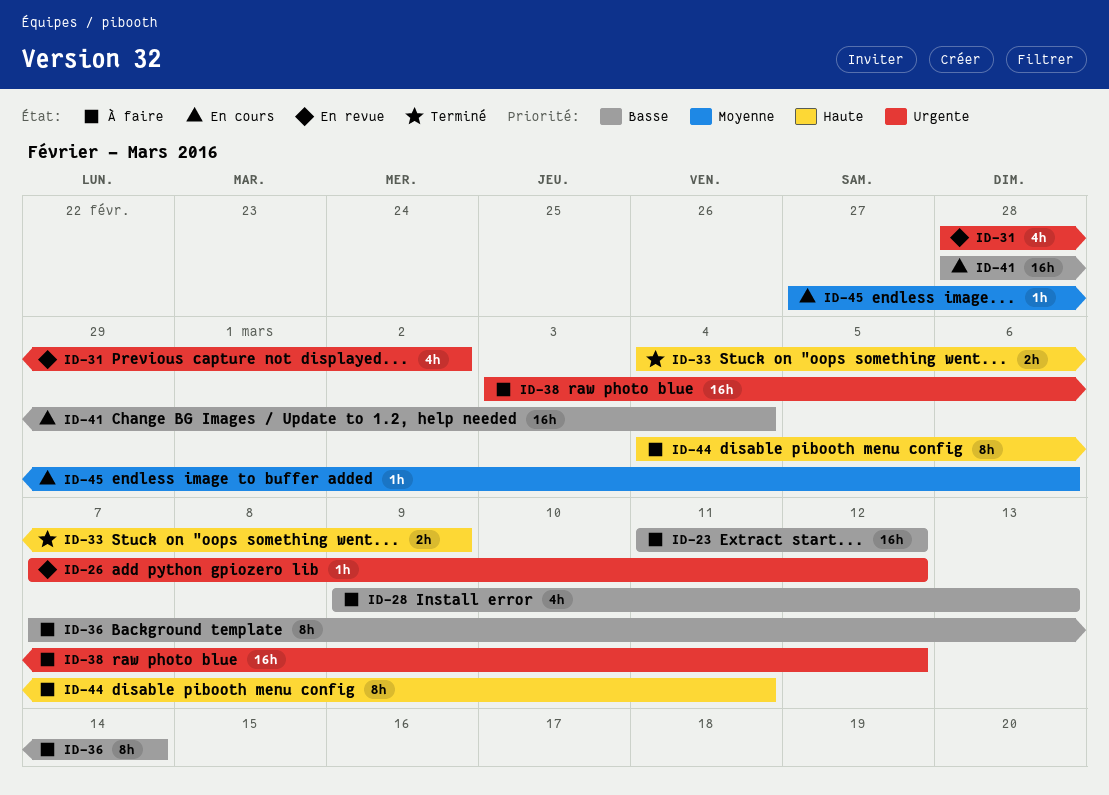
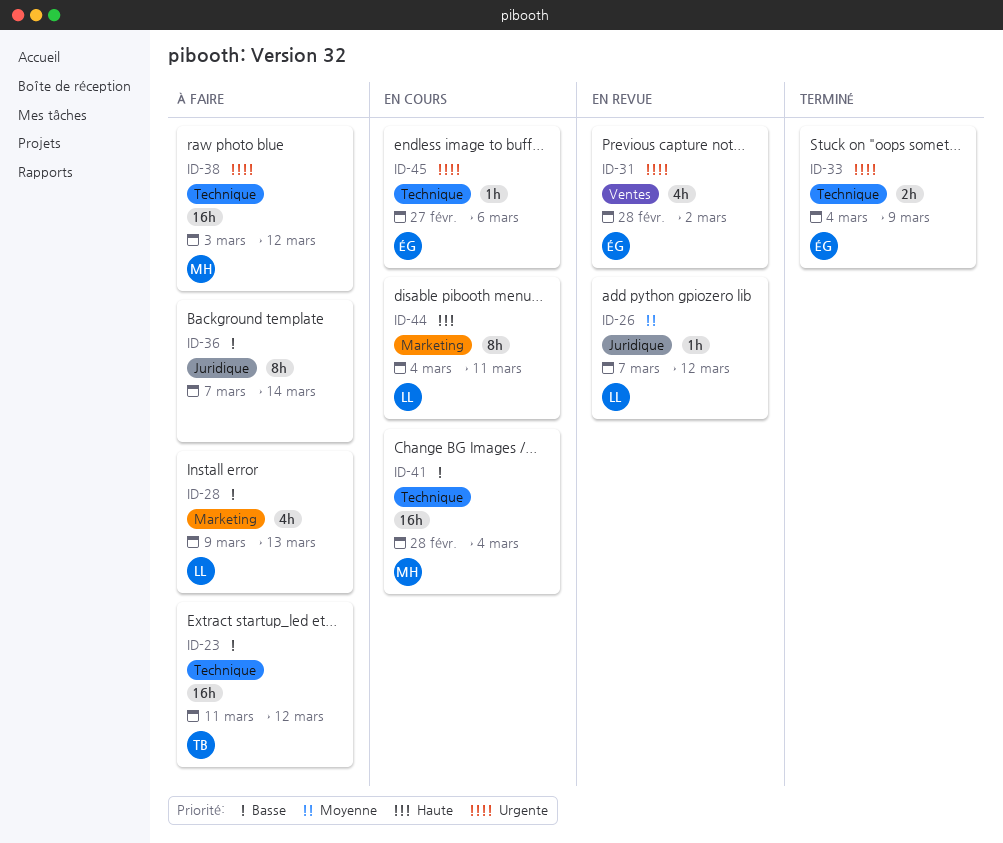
ID-26, priority: Urgente -> Moyenne
ID-33, priority: Haute -> Urgente
ID-44, status: À faire -> En cours
ID-45, priority: Moyenne -> Urgente

